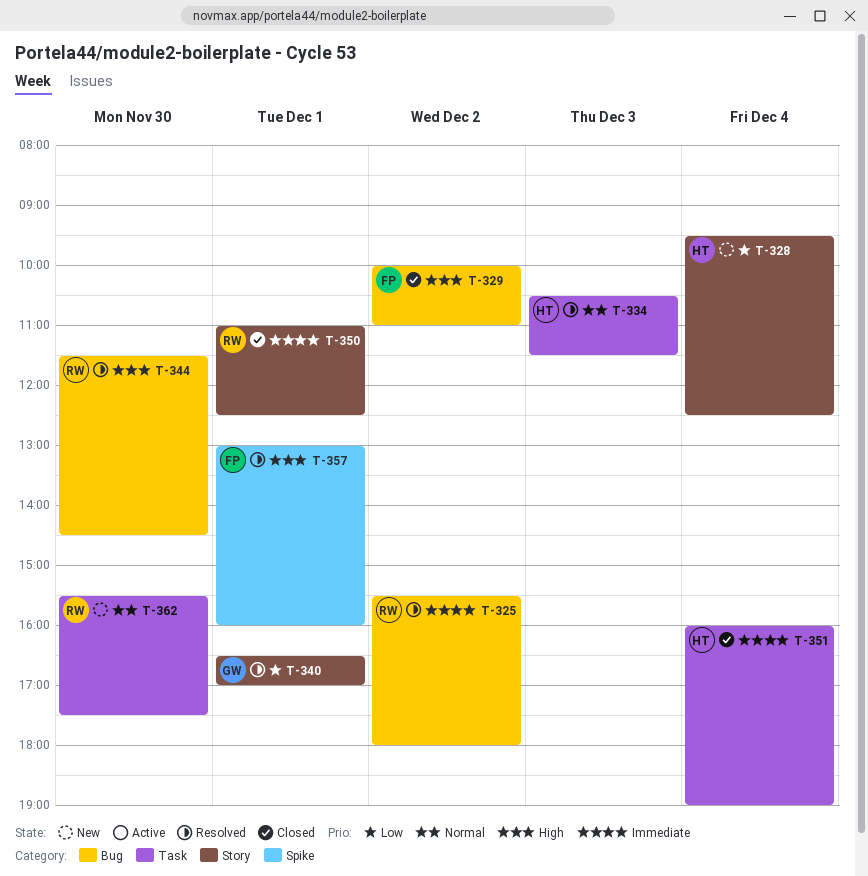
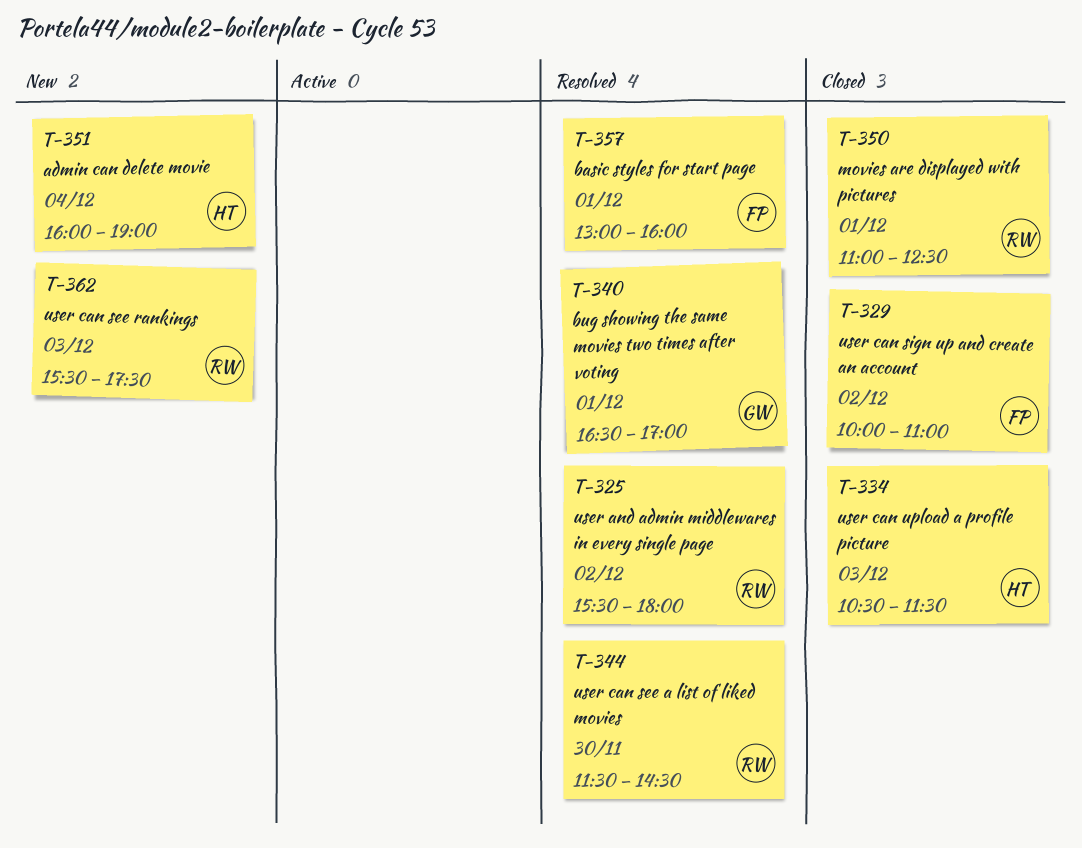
T-328: present -> none
T-334, status: Resolved -> Closed
T-351, status: Closed -> New
T-362, day: Nov 30 -> Dec 3

